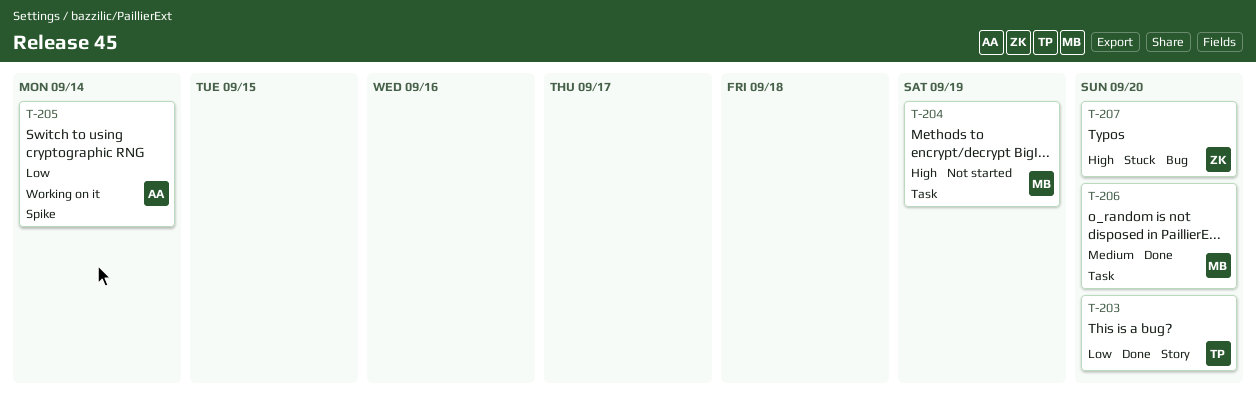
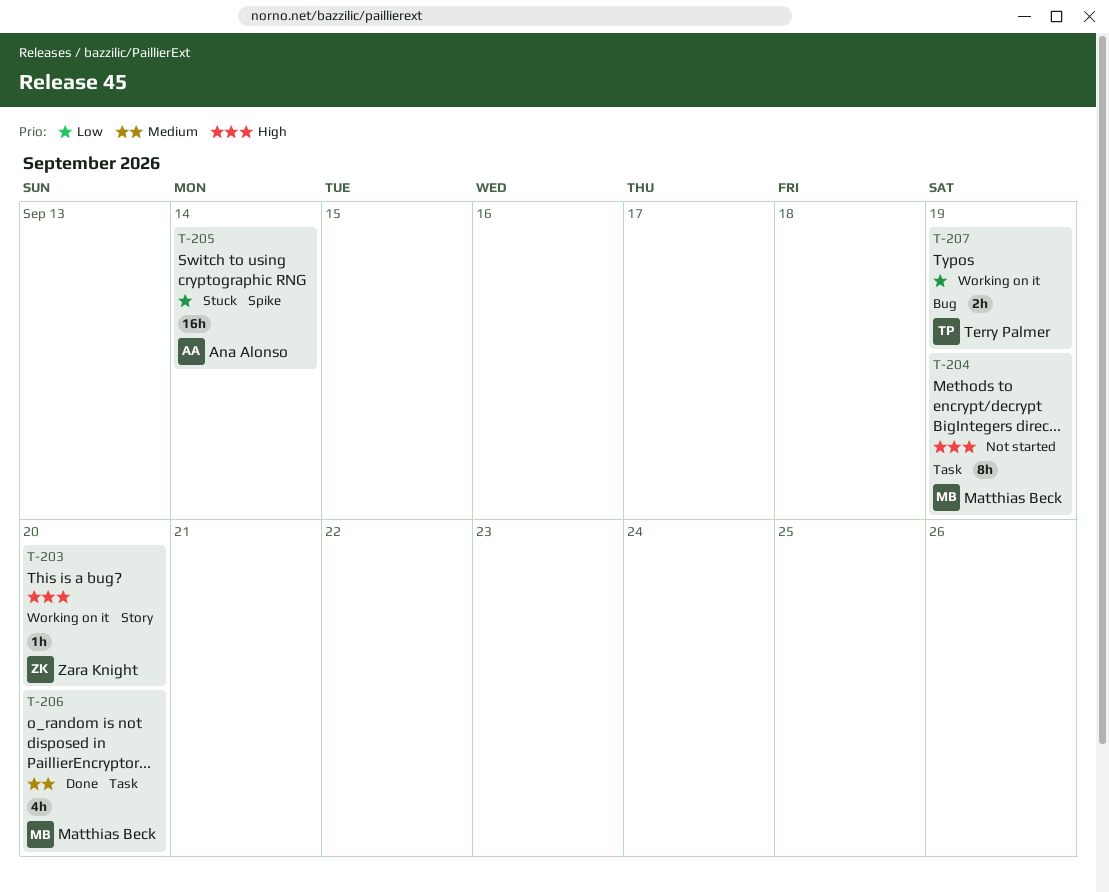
T-203, status: Done -> Working on it
T-203, owner: Terry Palmer -> Zara Knight
T-203, priority: Low -> High
T-205, status: Working on it -> Stuck
T-207, status: Stuck -> Working on it
T-207, owner: Zara Knight -> Terry Palmer
T-207, priority: High -> Low
T-207, due: Sep 20 -> Sep 19

